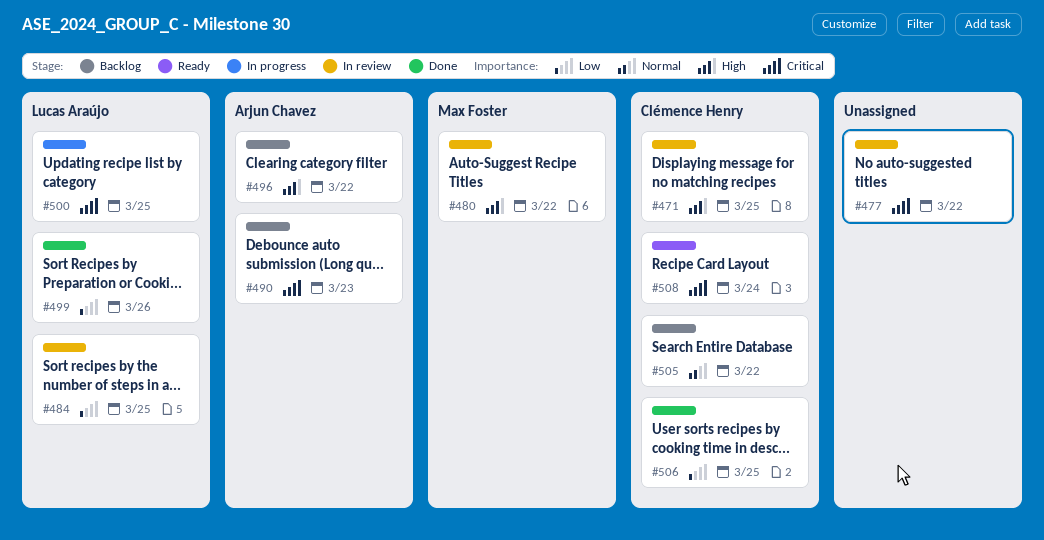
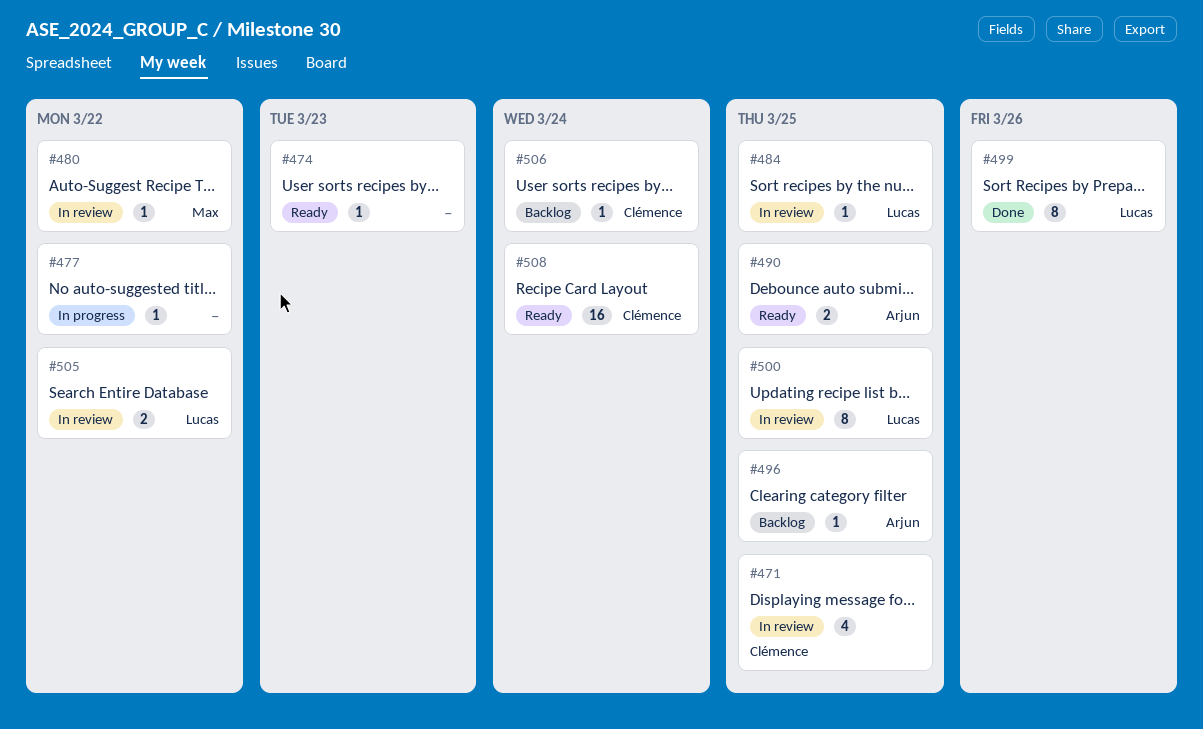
#474: none -> present
#477, status: In review -> In progress
#490, status: Backlog -> Ready
#490, due: Mar 23 -> Mar 25
#496, due: Mar 22 -> Mar 25
#500, status: In progress -> In review
#505, status: Backlog -> In review
#505, owner: Clémence Henry -> Lucas Araújo
#506, status: Done -> Backlog
#506, due: Mar 25 -> Mar 24

